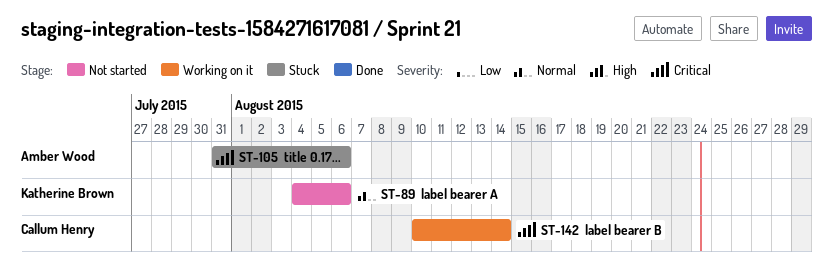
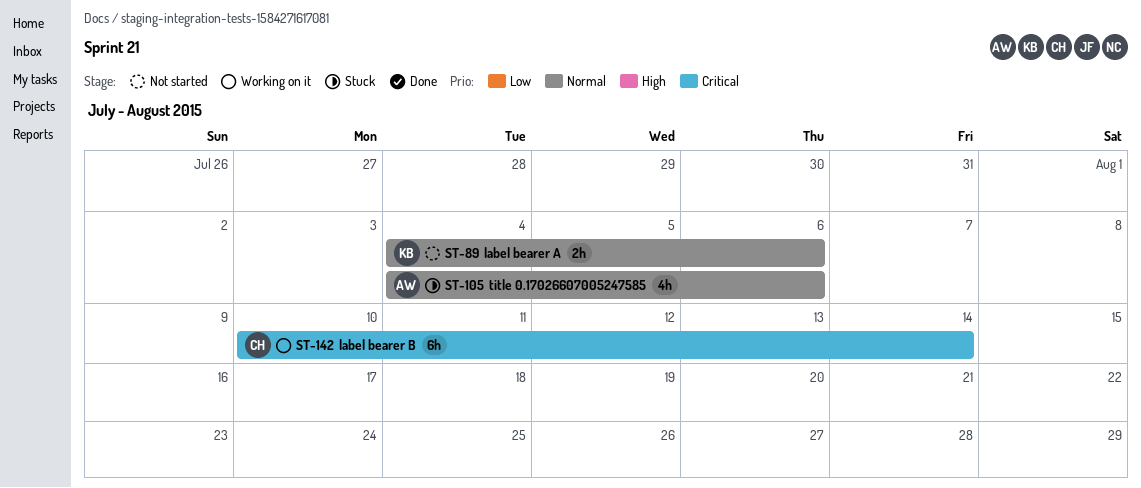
ST-105, priority: Critical -> Normal
ST-105, start: Jul 31 -> Aug 4

